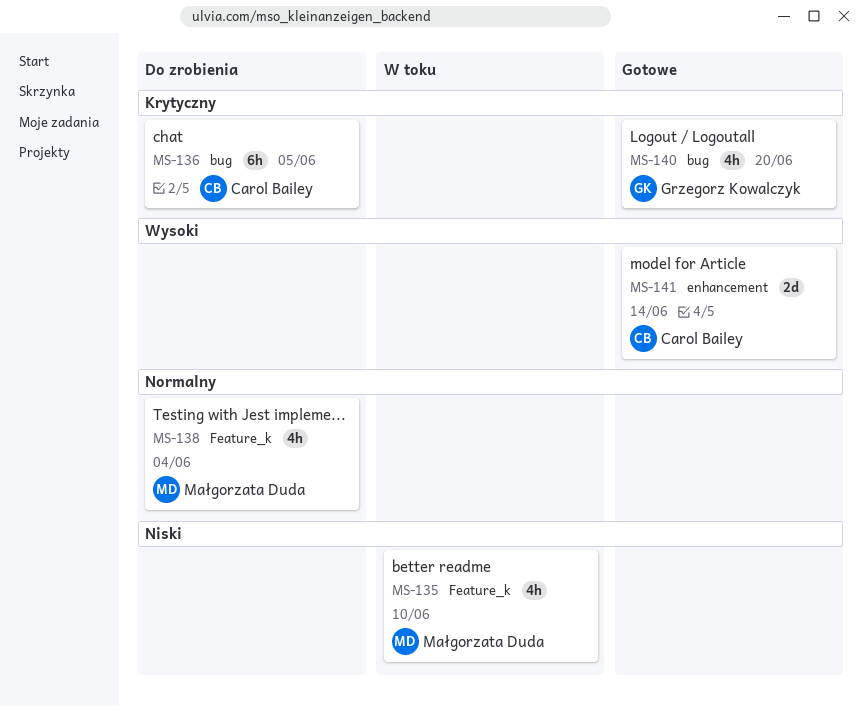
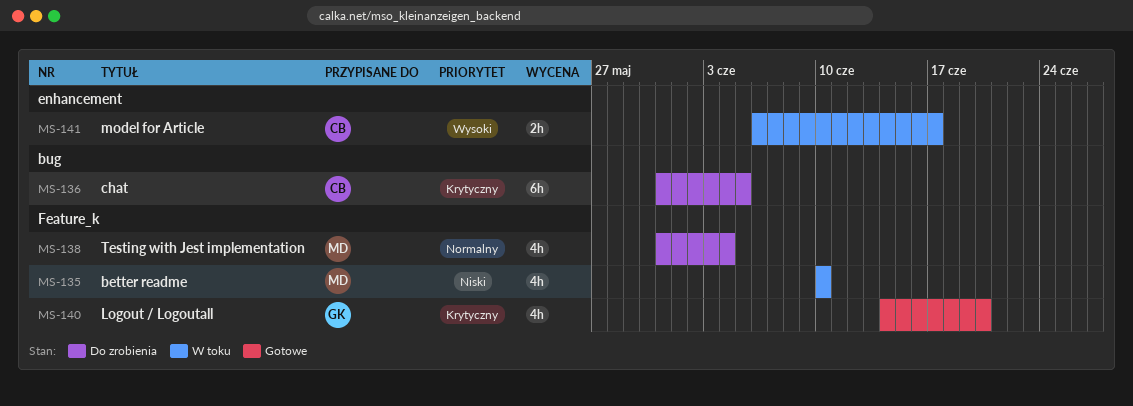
MS-140, label: bug -> Feature_k
MS-141, status: Gotowe -> W toku
MS-141, estimate: 2d -> 2h
MS-141, due: Jun 14 -> Jun 17

